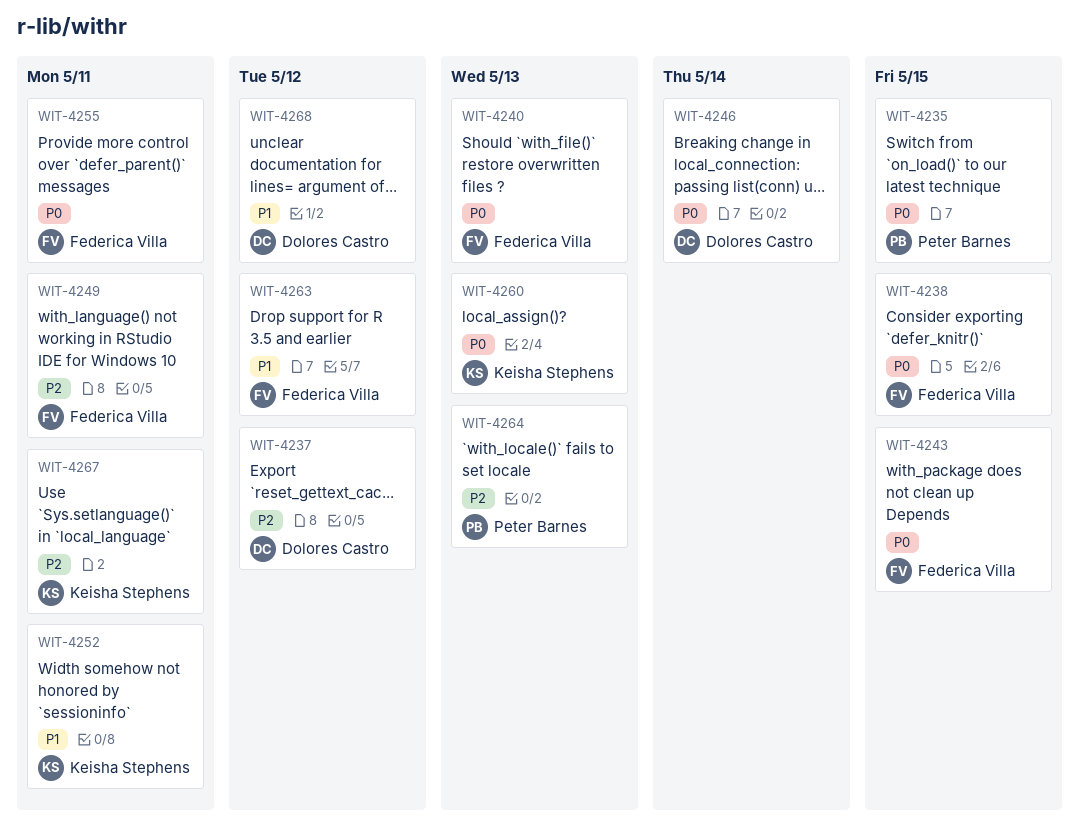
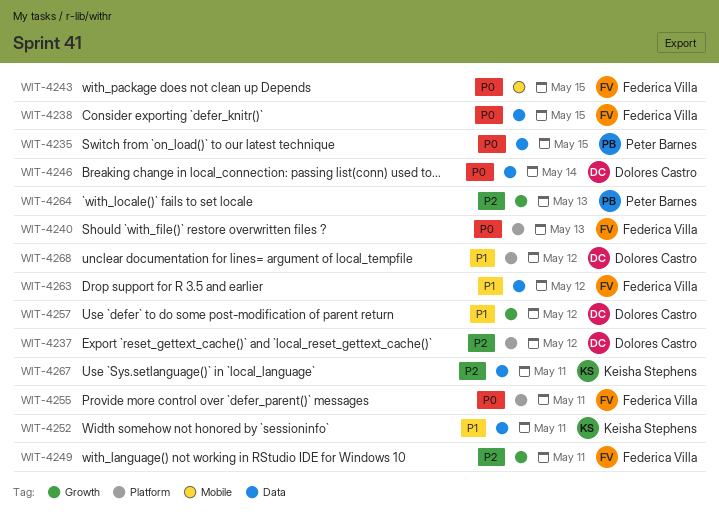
WIT-4257: none -> present
WIT-4260: present -> none

